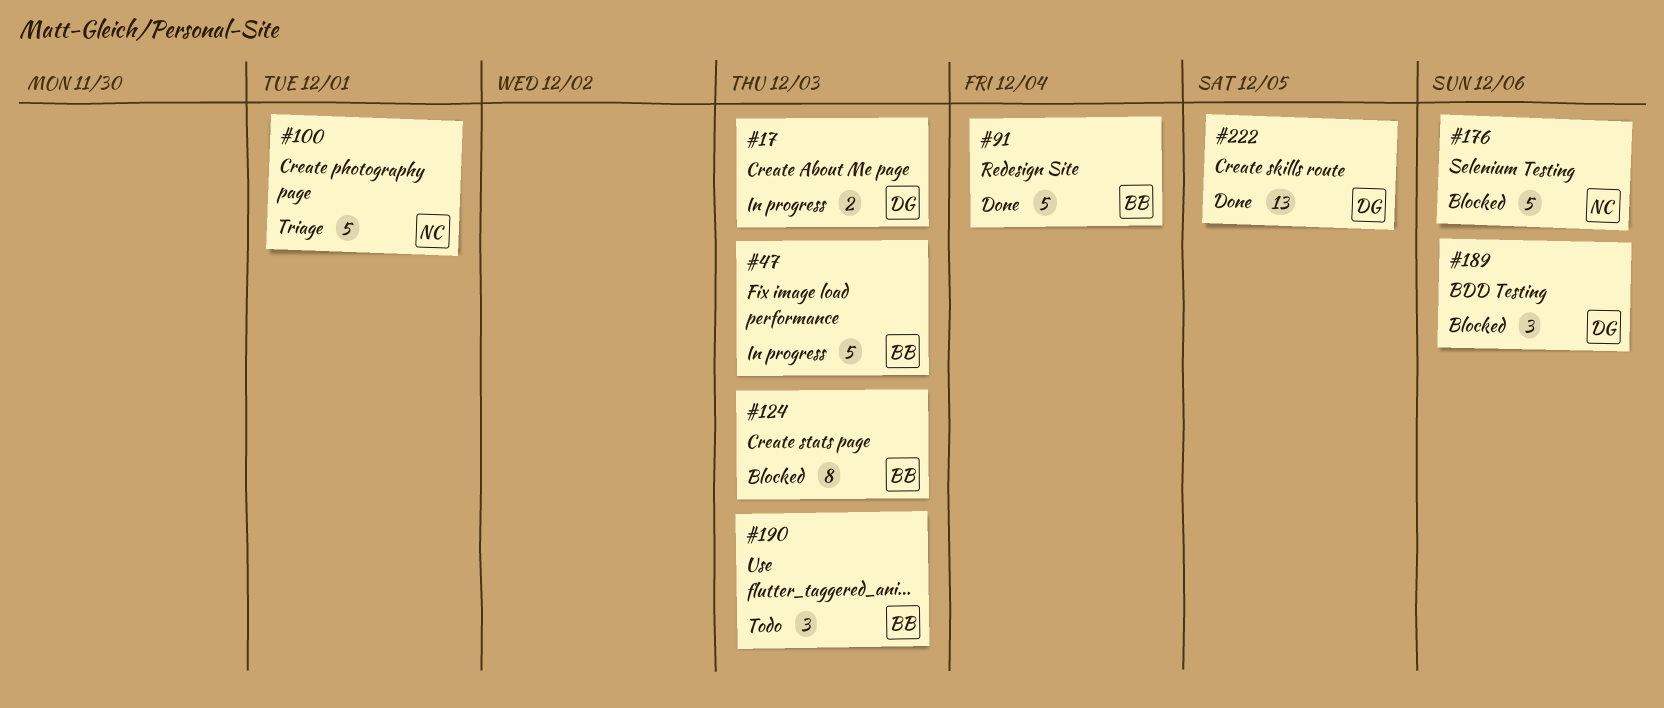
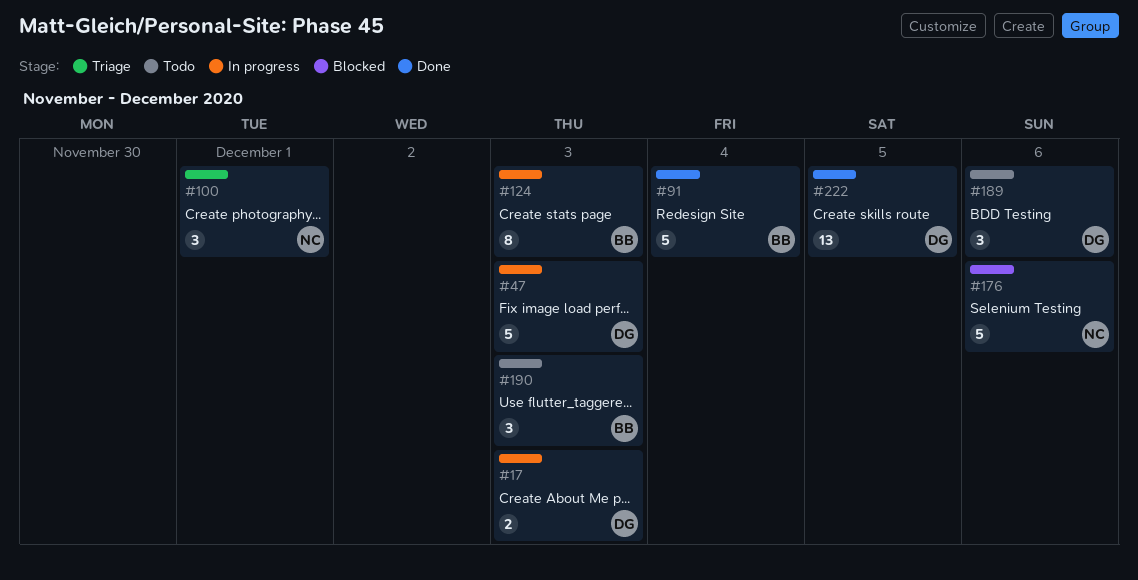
#47, owner: BB -> DG
#100, estimate: 5 -> 3
#124, status: Blocked -> In progress
#189, status: Blocked -> Todo

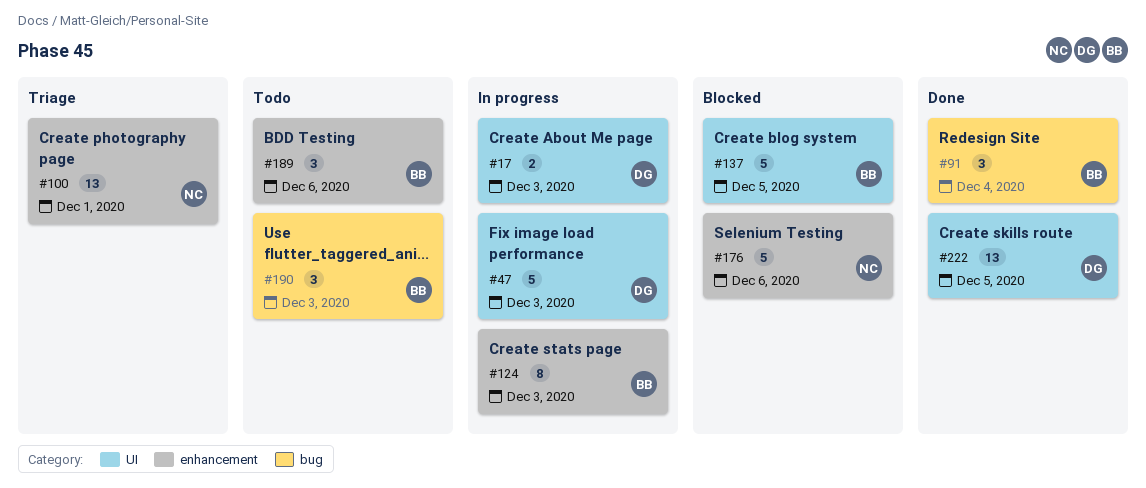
#91, estimate: 5 -> 3
#100, estimate: 3 -> 13
#137: none -> present
#189, owner: DG -> BB

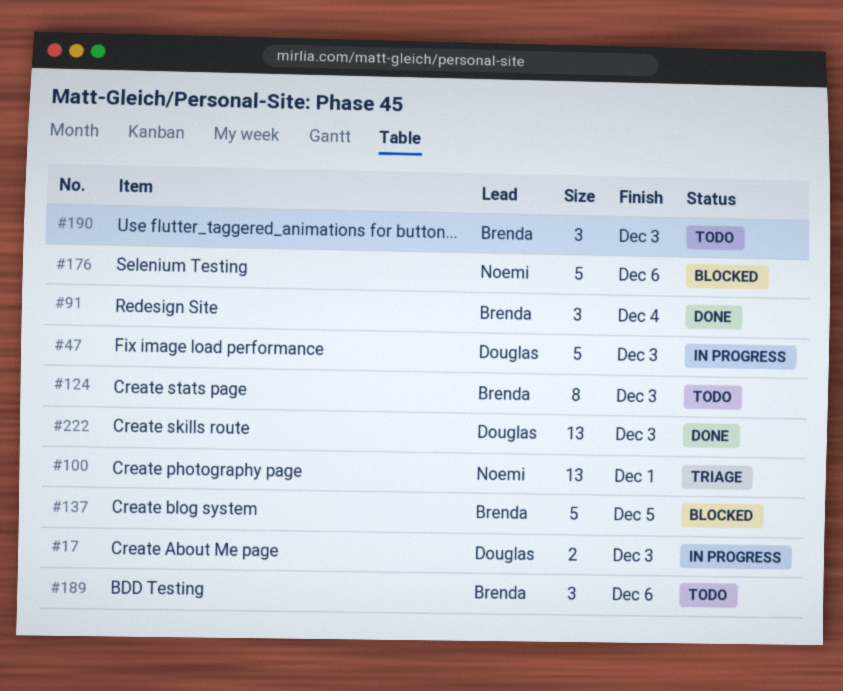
#124, status: In progress -> Todo
#222, due: Dec 5 -> Dec 3

